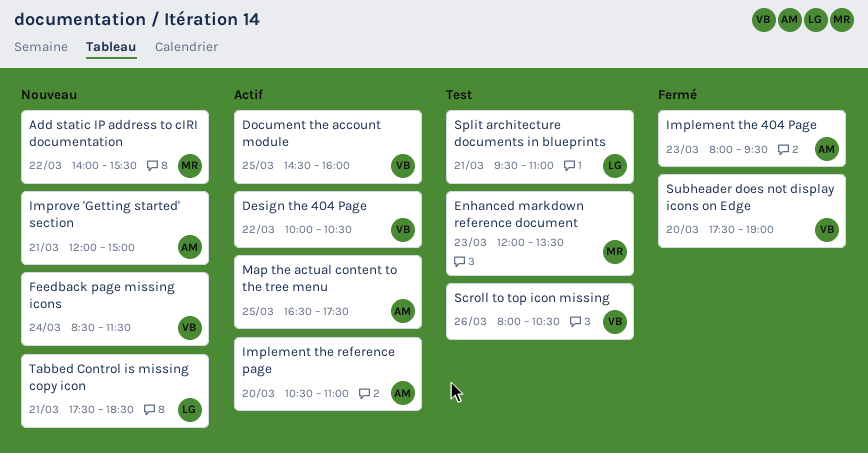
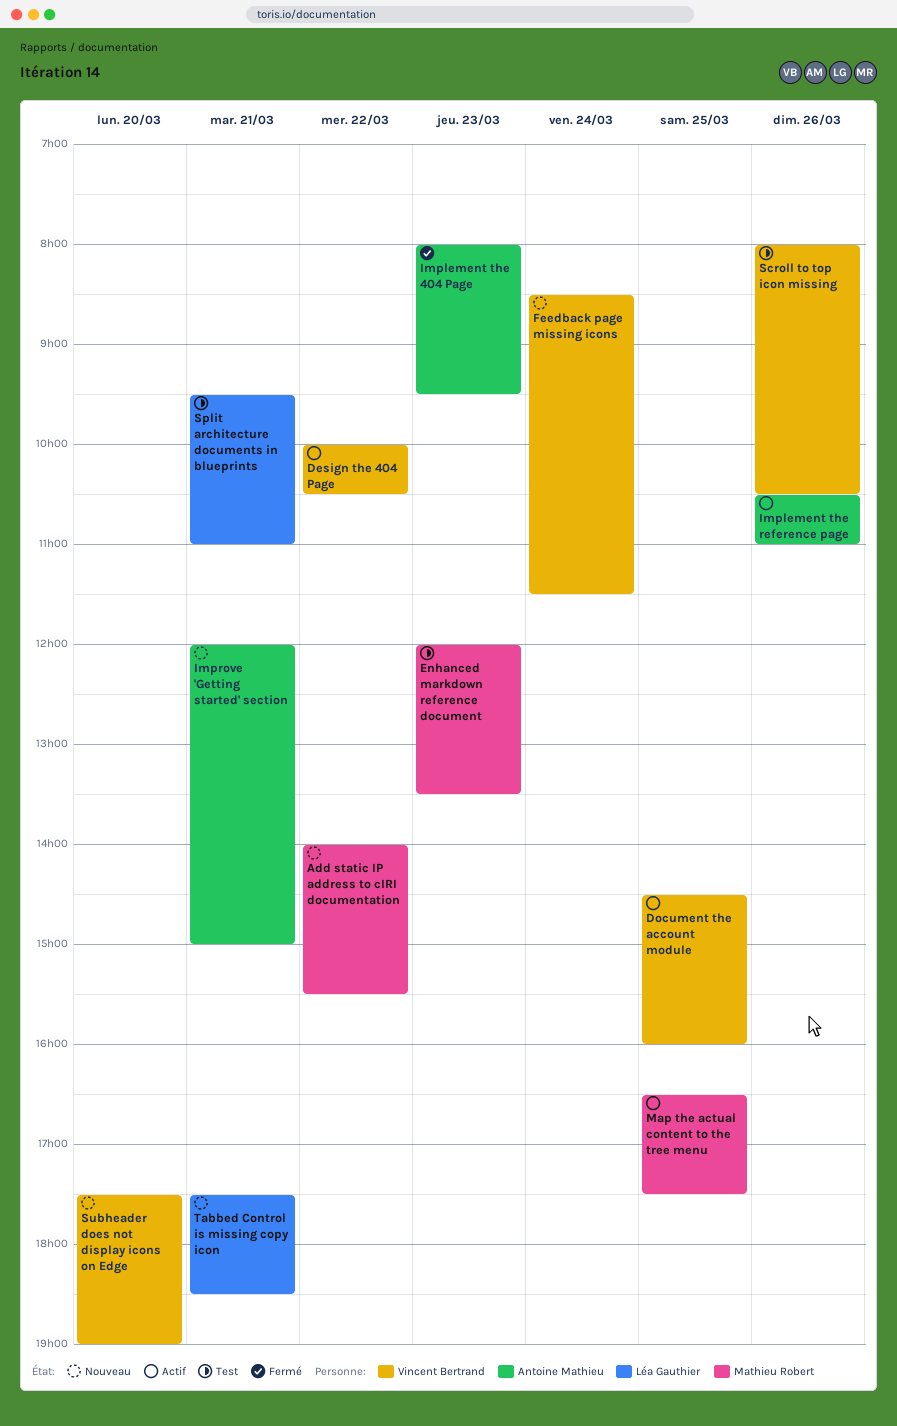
Implement the reference page, day: Mar 20 -> Mar 26
Map the actual content to the tree menu, owner: Antoine Mathieu -> Mathieu Robert
Subheader does not display icons on Edge, status: Fermé -> Nouveau

